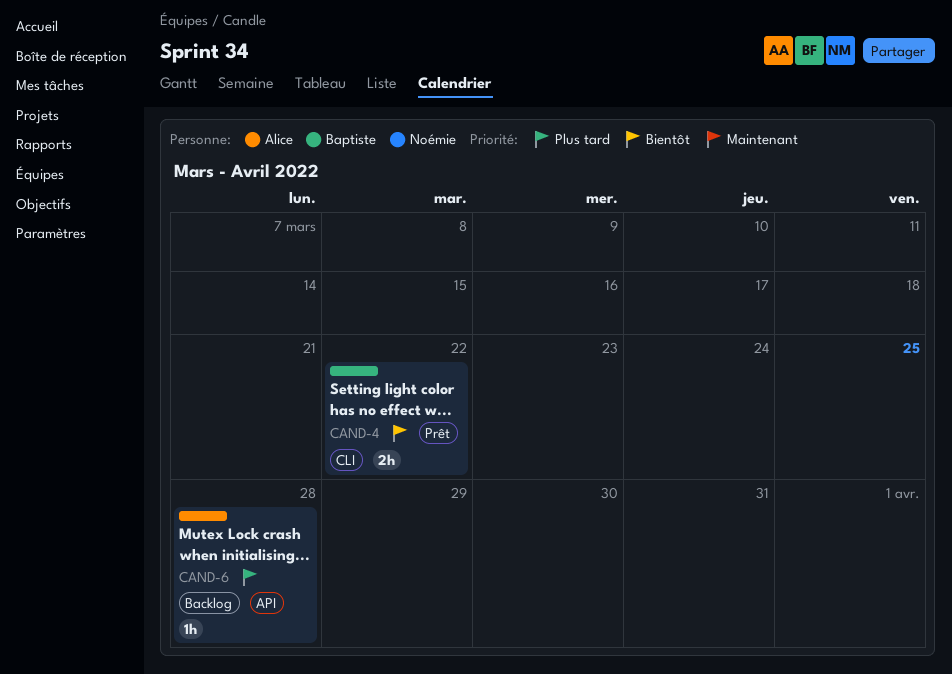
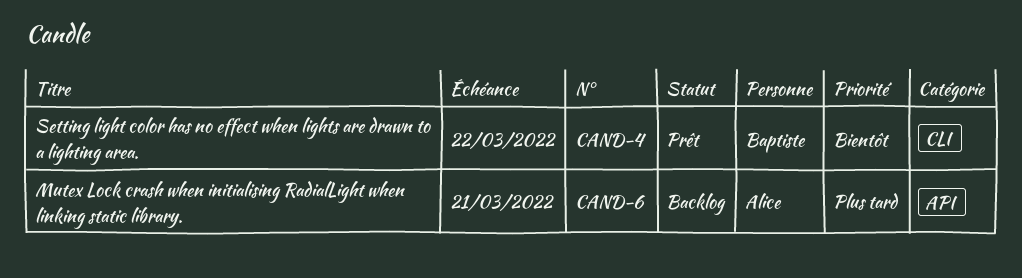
CAND-6, due: Mar 28 -> Mar 21

